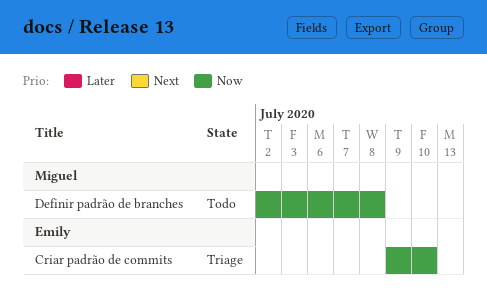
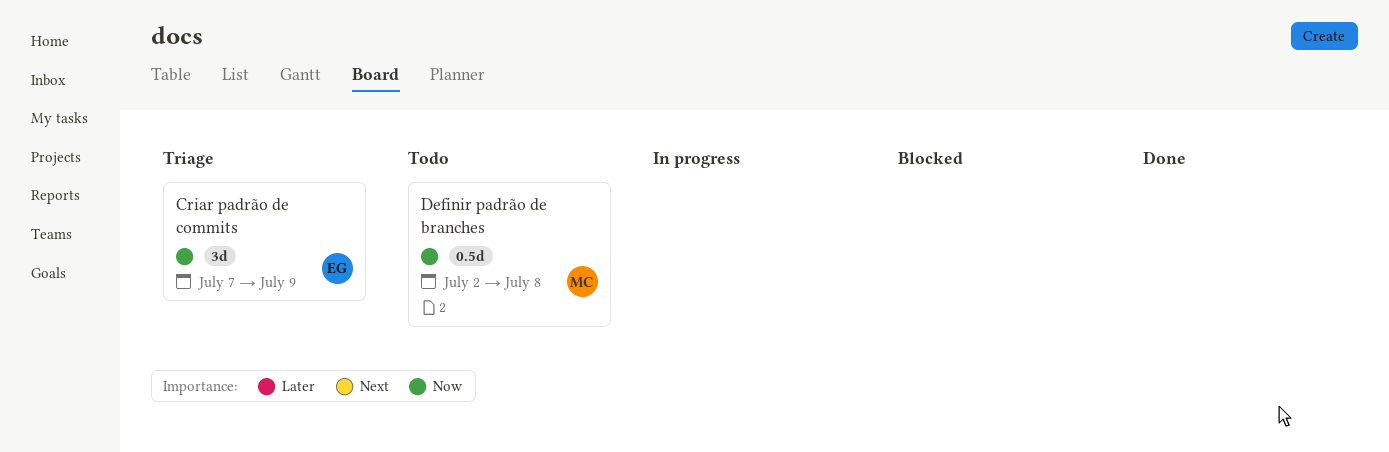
Criar padrão de commits, start: Jul 9 -> Jul 7
Criar padrão de commits, due: Jul 10 -> Jul 9

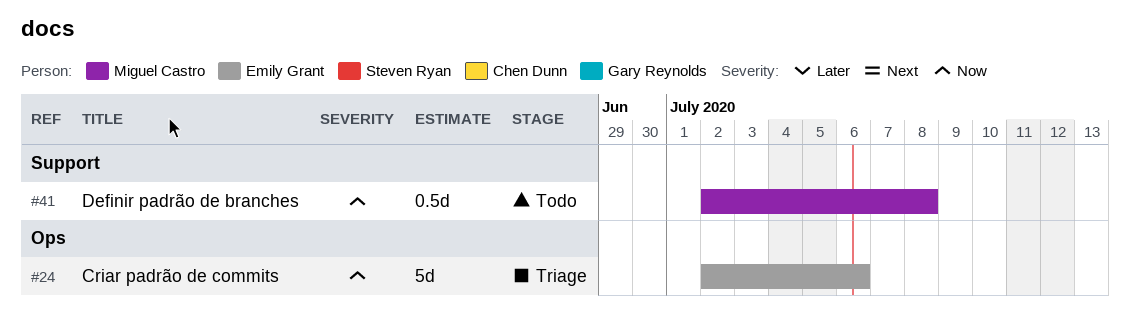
Criar padrão de commits, estimate: 3d -> 5d
Criar padrão de commits, start: Jul 7 -> Jul 2
Criar padrão de commits, due: Jul 9 -> Jul 6

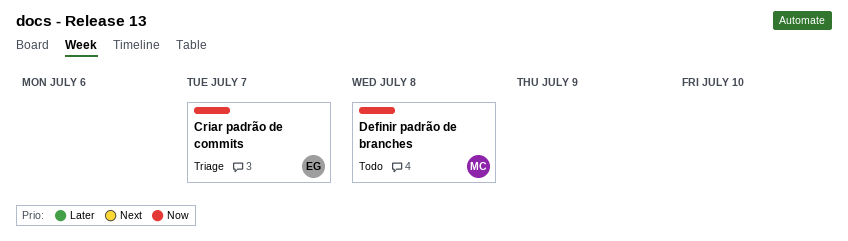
Criar padrão de commits, due: Jul 6 -> Jul 7

